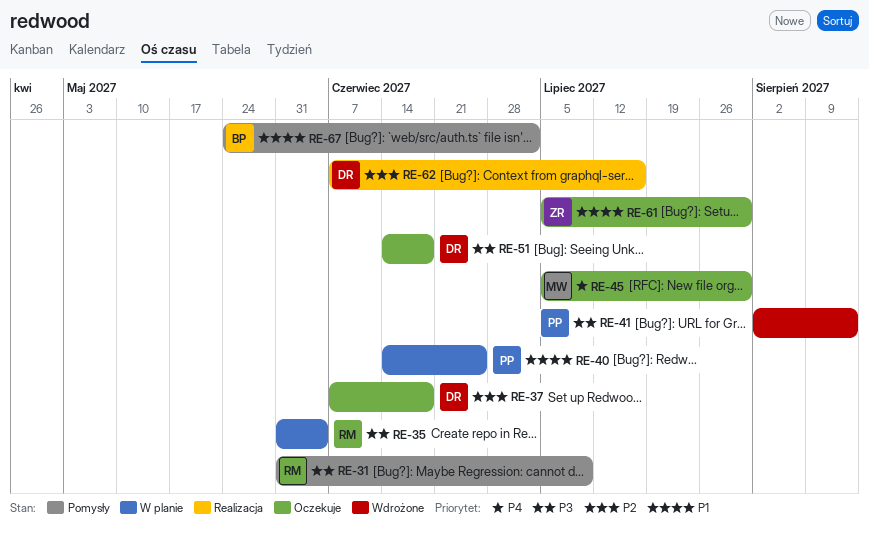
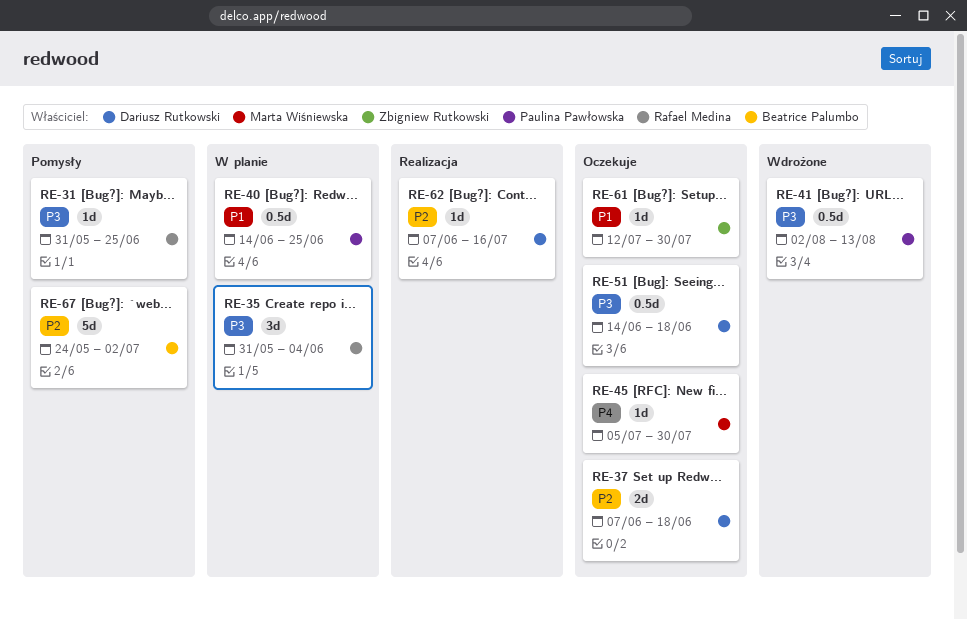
RE-31, due: Jul 9 -> Jun 25
RE-61, start: Jul 5 -> Jul 12
RE-67, priority: P1 -> P2

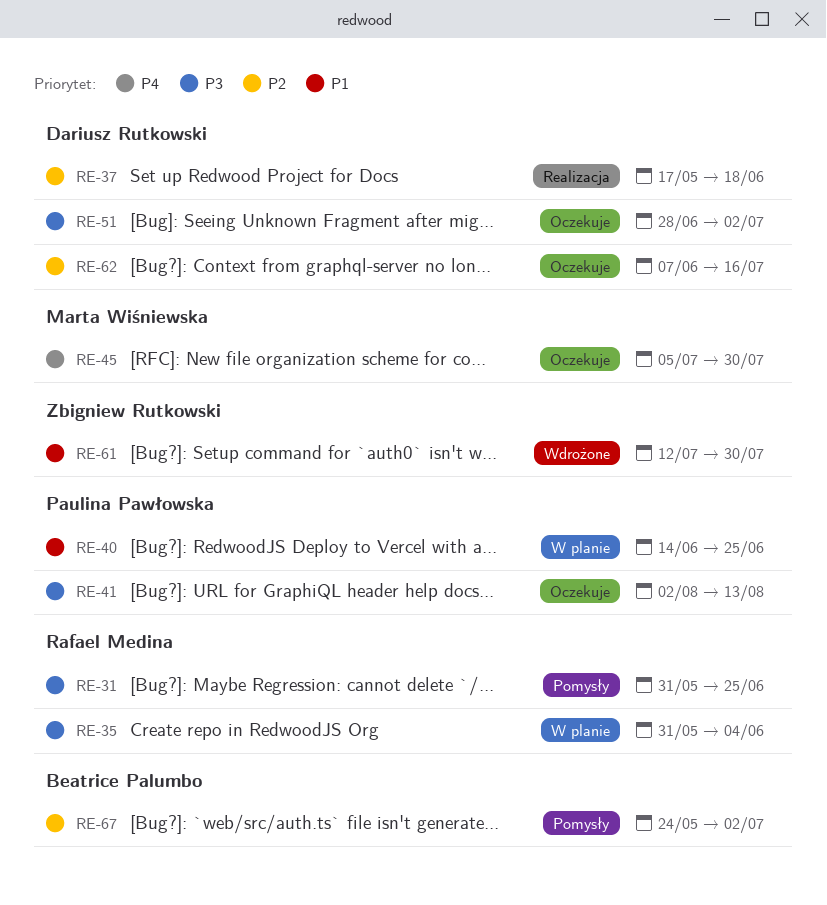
RE-37, status: Oczekuje -> Realizacja
RE-37, start: Jun 7 -> May 17
RE-41, status: Wdrożone -> Oczekuje
RE-51, start: Jun 14 -> Jun 28
RE-51, due: Jun 18 -> Jul 2
RE-61, status: Oczekuje -> Wdrożone
RE-62, status: Realizacja -> Oczekuje

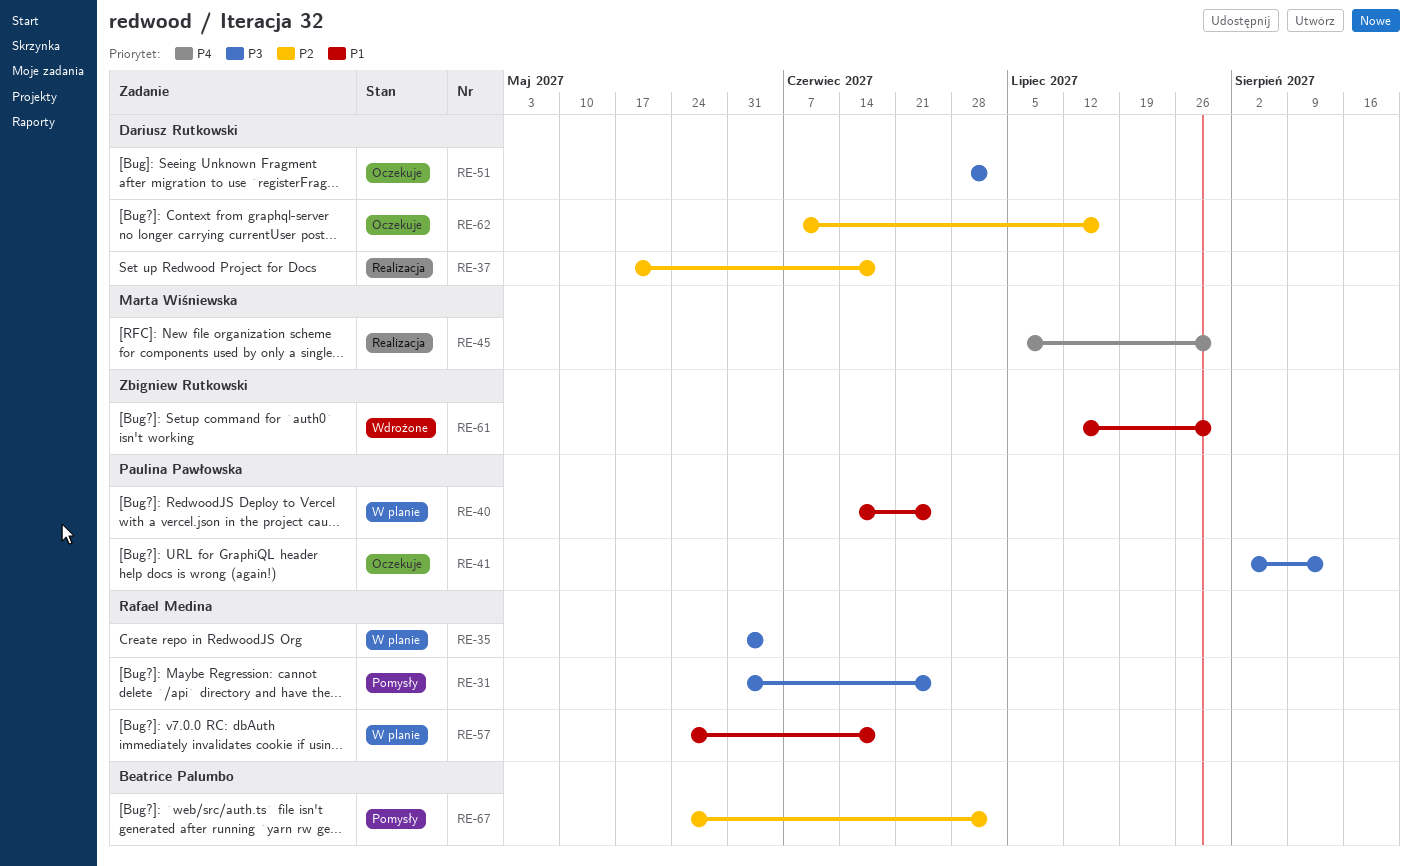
RE-45, status: Oczekuje -> Realizacja
RE-57: none -> present

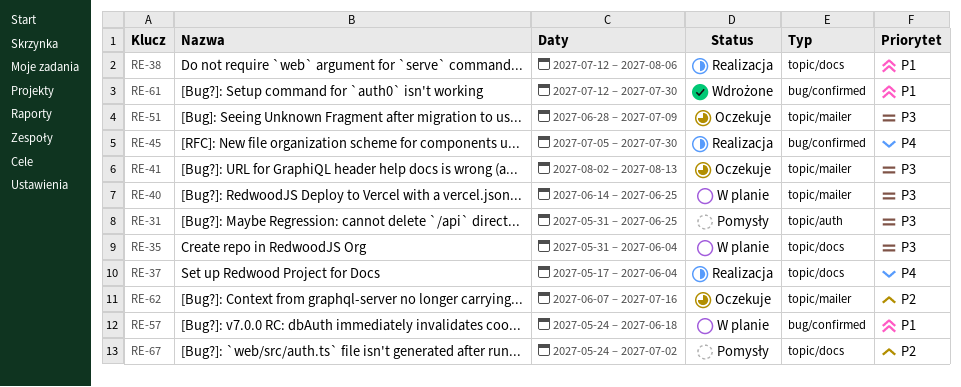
RE-37, priority: P2 -> P4
RE-37, due: Jun 18 -> Jun 4
RE-38: none -> present
RE-40, priority: P1 -> P3
RE-51, due: Jul 2 -> Jul 9

